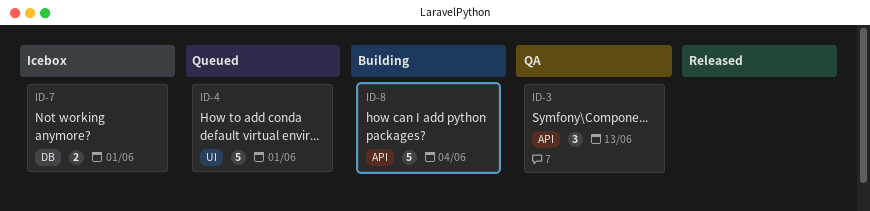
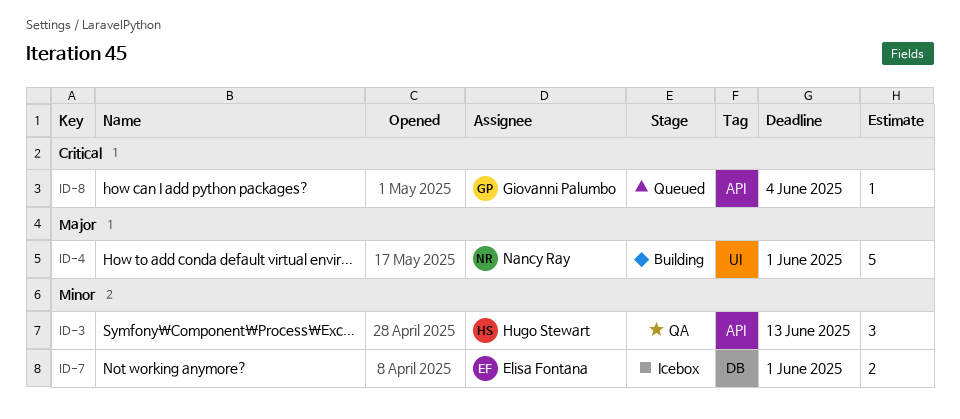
ID-4, status: Queued -> Building
ID-8, status: Building -> Queued
ID-8, estimate: 5 -> 1

